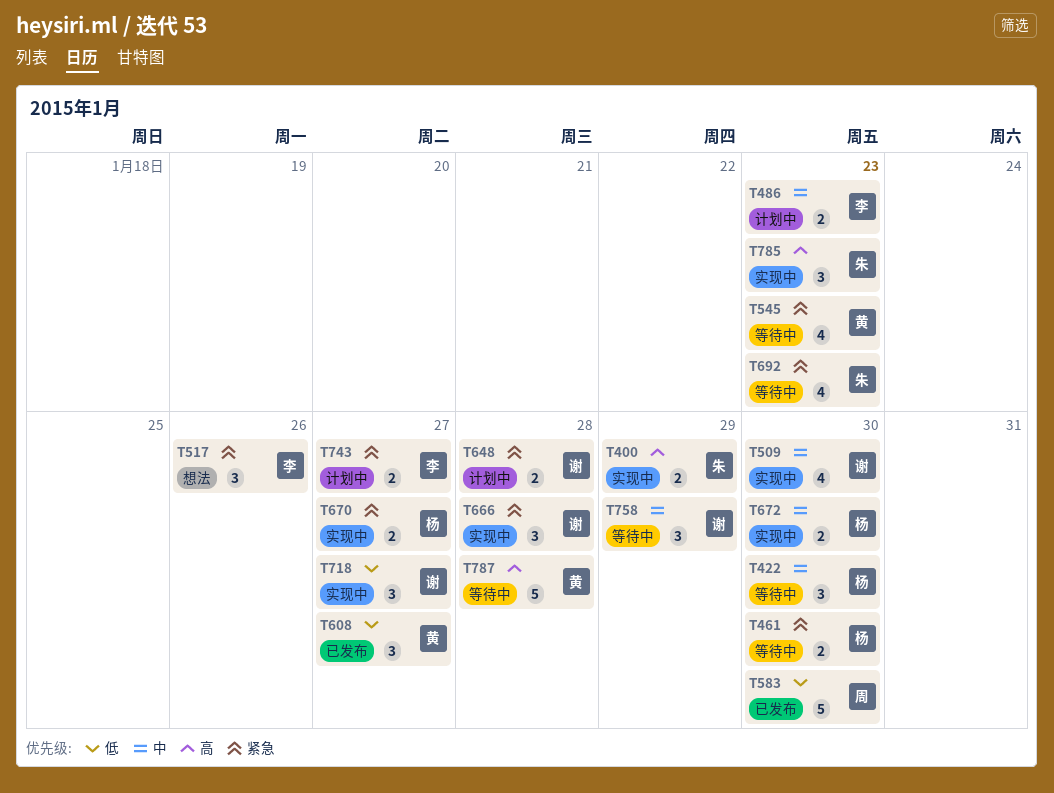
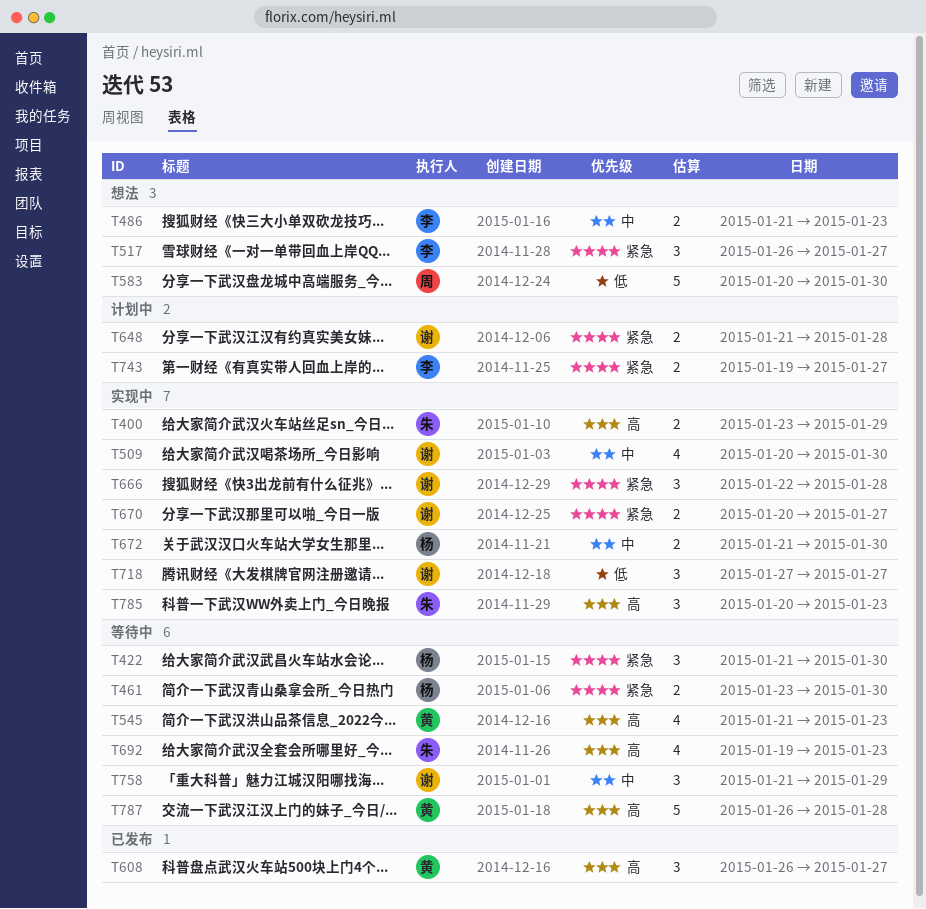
T422, priority: 中 -> 紧急
T486, status: 计划中 -> 想法
T517, due: Jan 26 -> Jan 27
T545, priority: 紧急 -> 高
T583, status: 已发布 -> 想法
T608, priority: 低 -> 高
T670, owner: 杨 -> 谢
T692, priority: 紧急 -> 高

